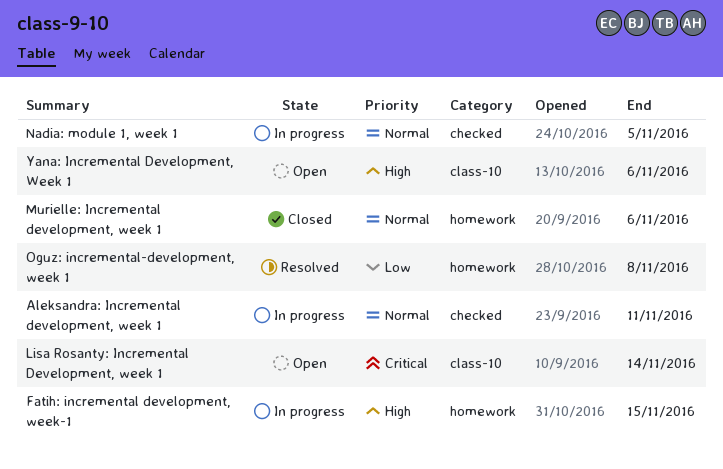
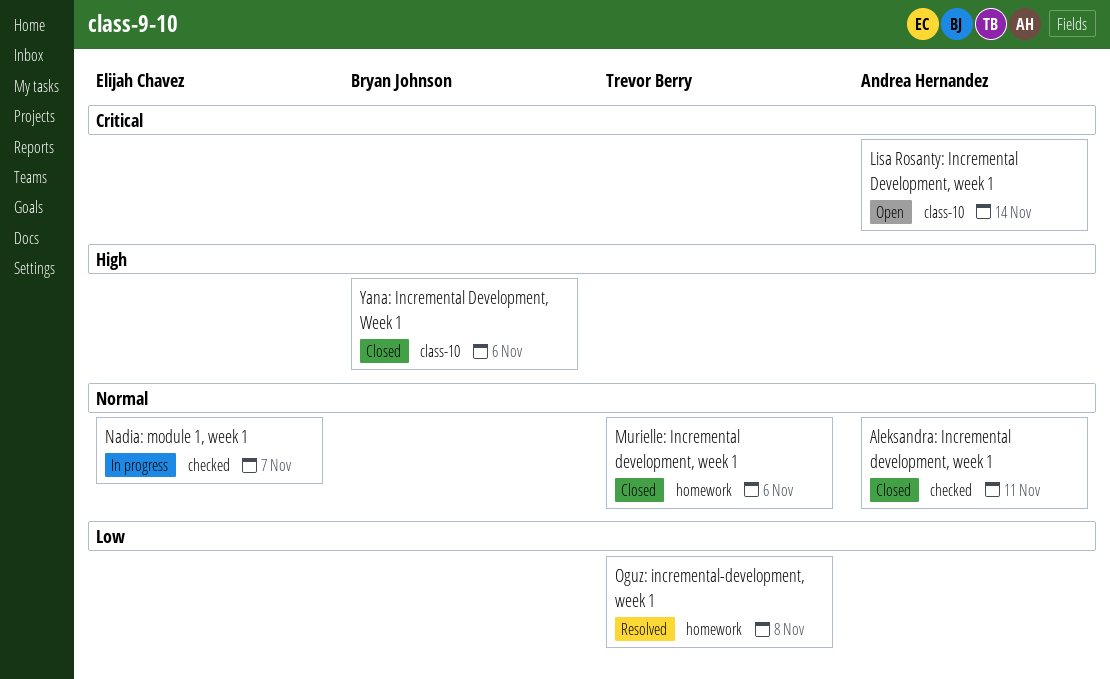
Aleksandra: Incremental development, week 1, status: In progress -> Closed
Fatih: incremental development, week-1: present -> none
Nadia: module 1, week 1, due: Nov 5 -> Nov 7
Yana: Incremental Development, Week 1, status: Open -> Closed

